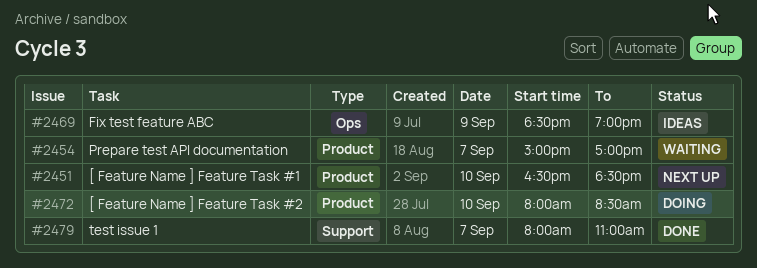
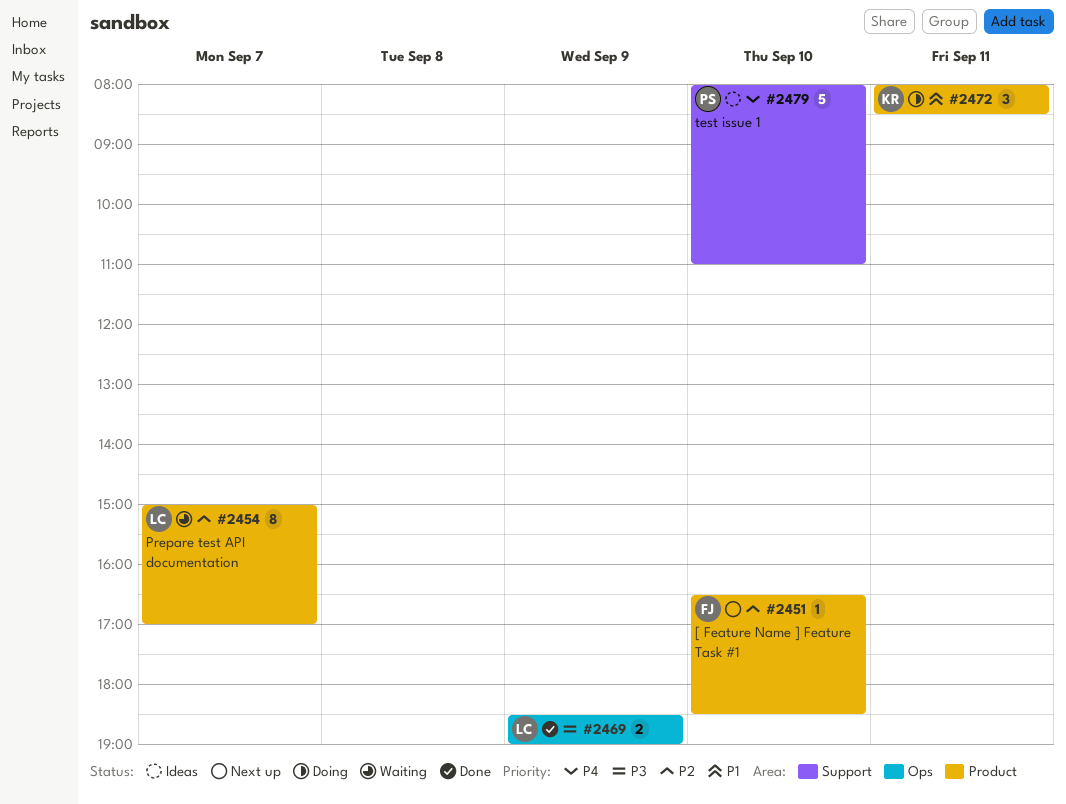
#2469, status: Ideas -> Done
#2472, day: Sep 10 -> Sep 11
#2479, status: Done -> Ideas
#2479, day: Sep 7 -> Sep 10

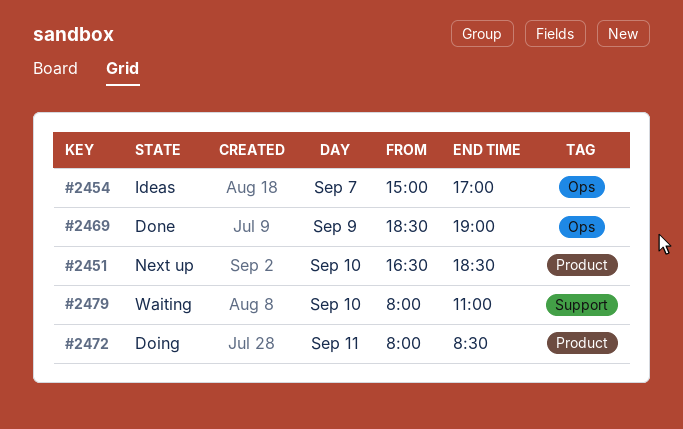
#2454, status: Waiting -> Ideas
#2454, label: Product -> Ops
#2479, status: Ideas -> Waiting

